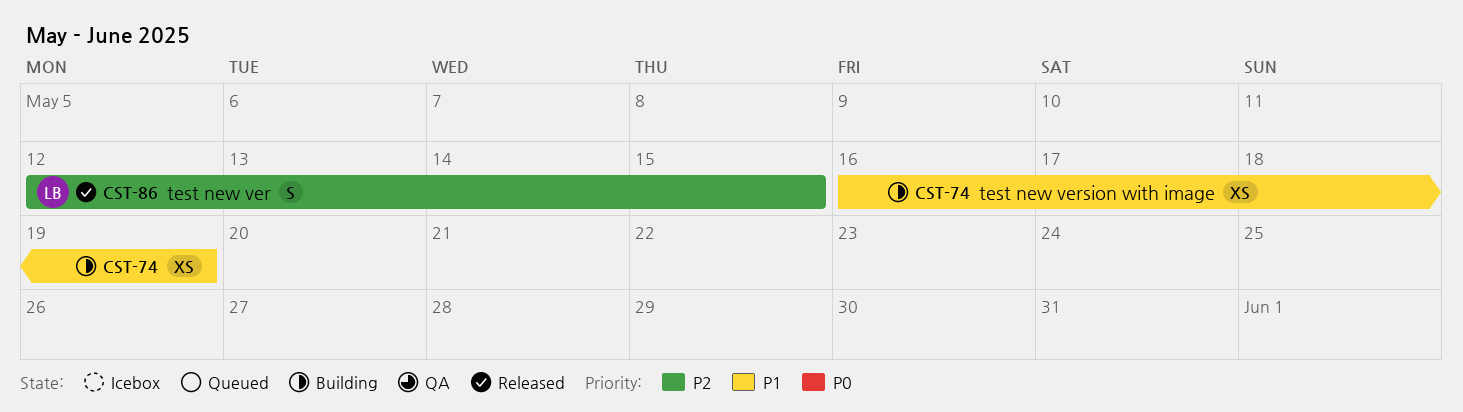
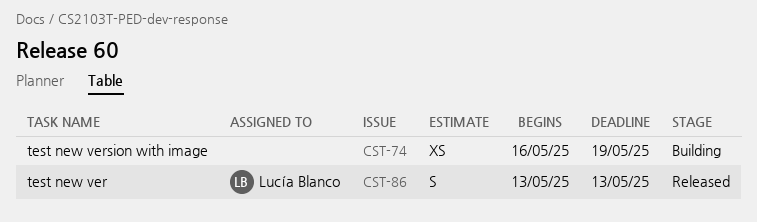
CST-86, start: May 12 -> May 13
CST-86, due: May 15 -> May 13

